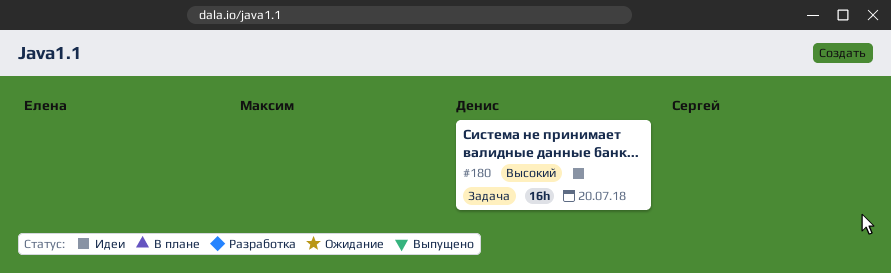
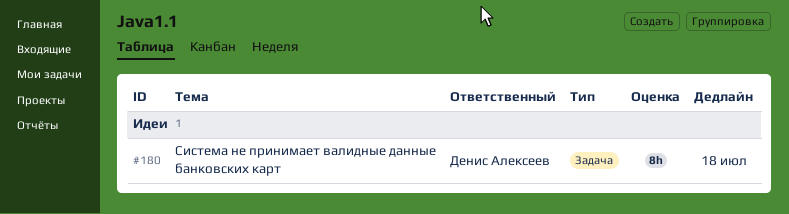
#180, estimate: 16h -> 8h
#180, due: Jul 20 -> Jul 18

